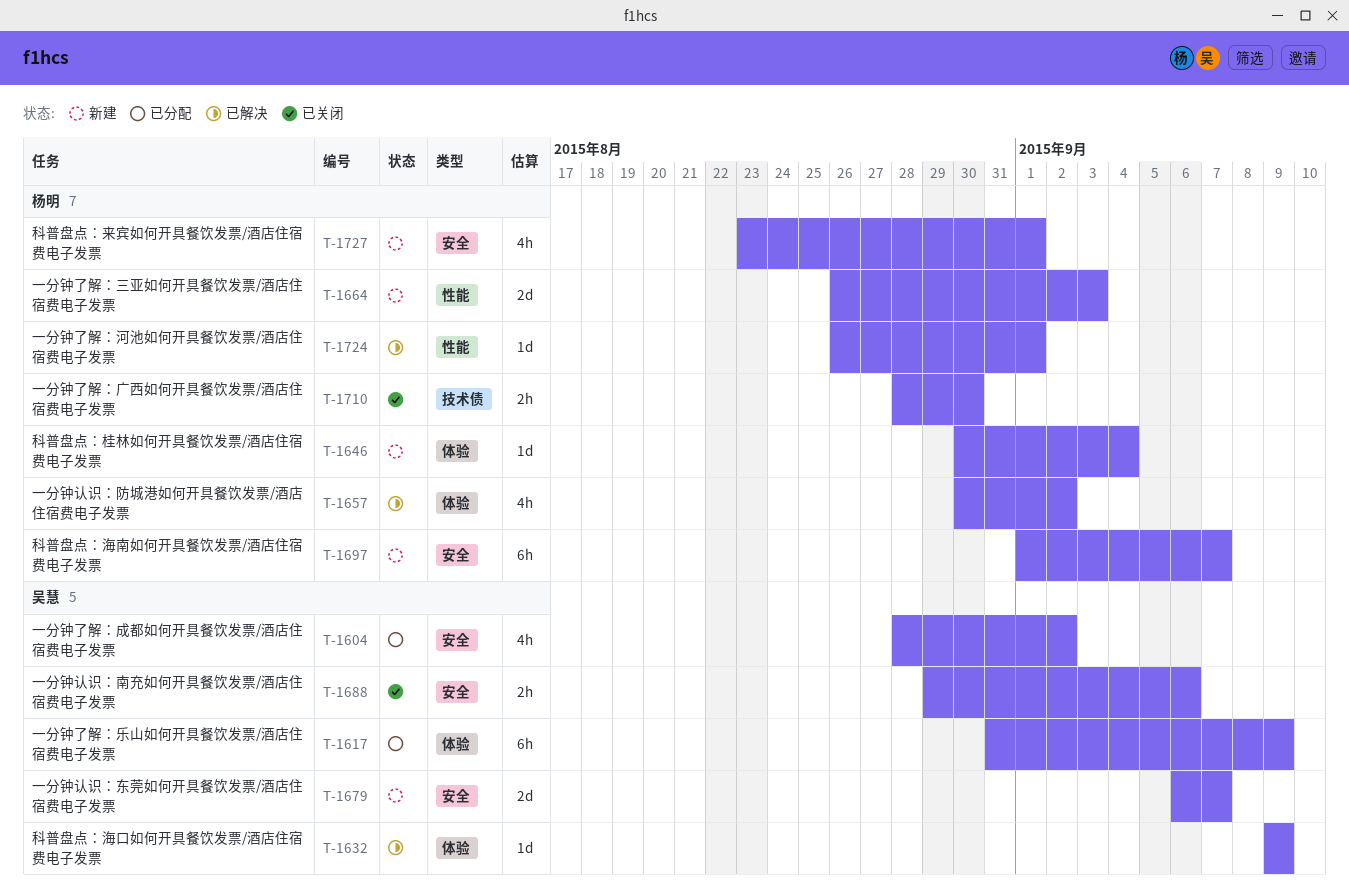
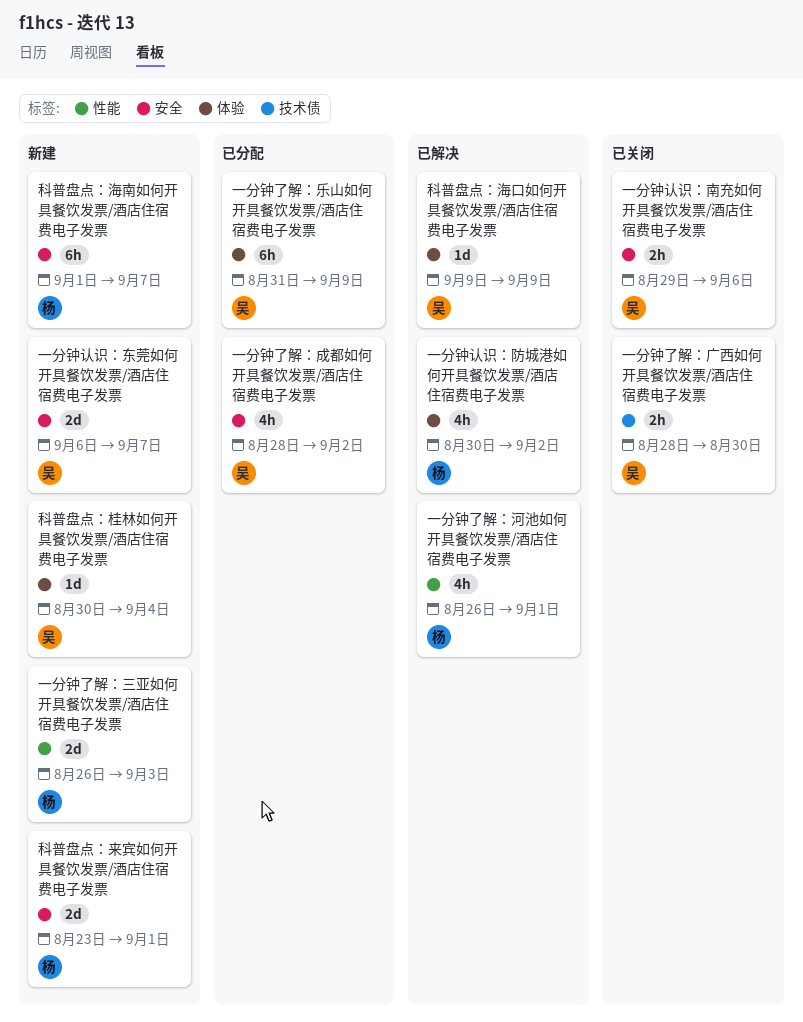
一分钟了解：广西如何开具餐饮发票/酒店住宿费电子发票, owner: 杨明 -> 吴慧
一分钟了解：河池如何开具餐饮发票/酒店住宿费电子发票, estimate: 1d -> 4h
科普盘点：来宾如何开具餐饮发票/酒店住宿费电子发票, estimate: 4h -> 2d
科普盘点：桂林如何开具餐饮发票/酒店住宿费电子发票, owner: 杨明 -> 吴慧

